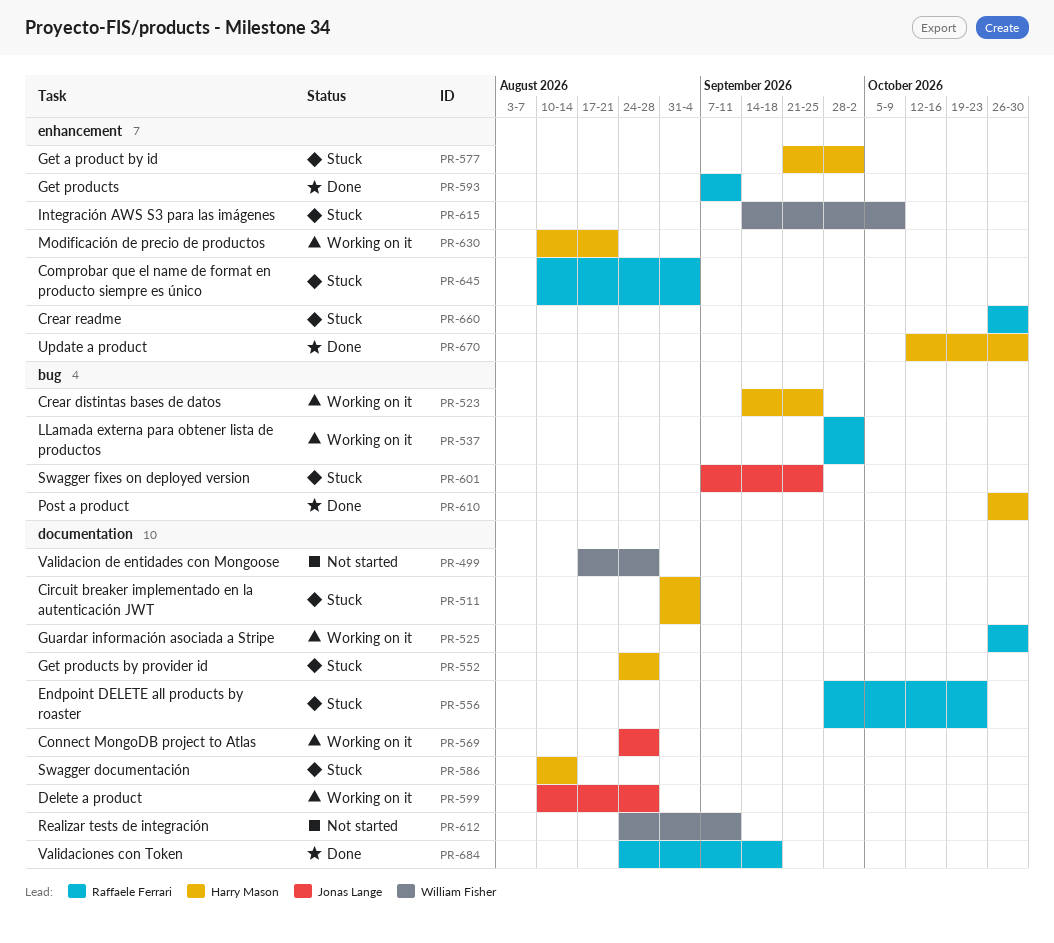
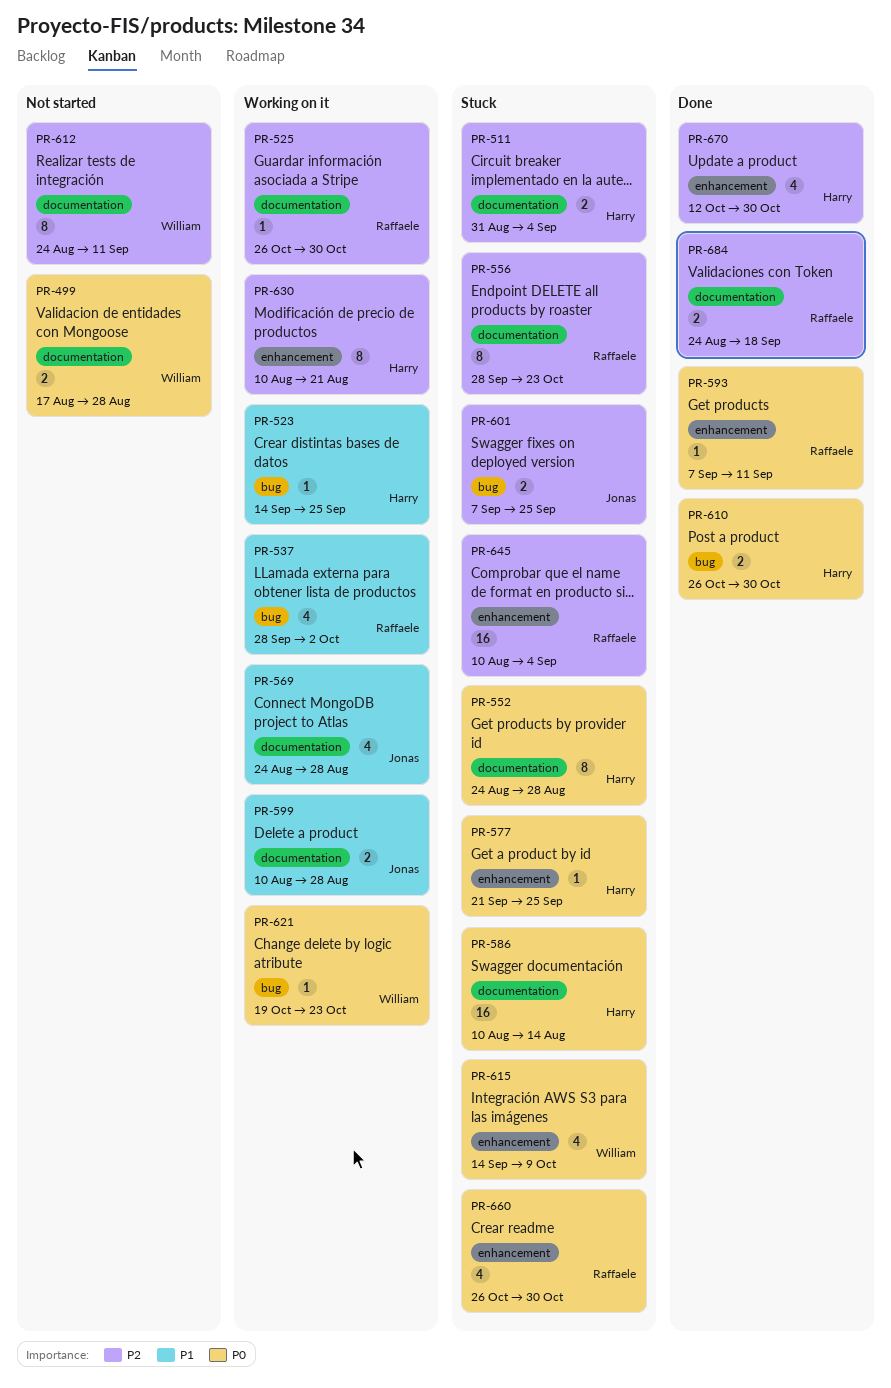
PR-577, due: Oct 2 -> Sep 25
PR-621: none -> present

